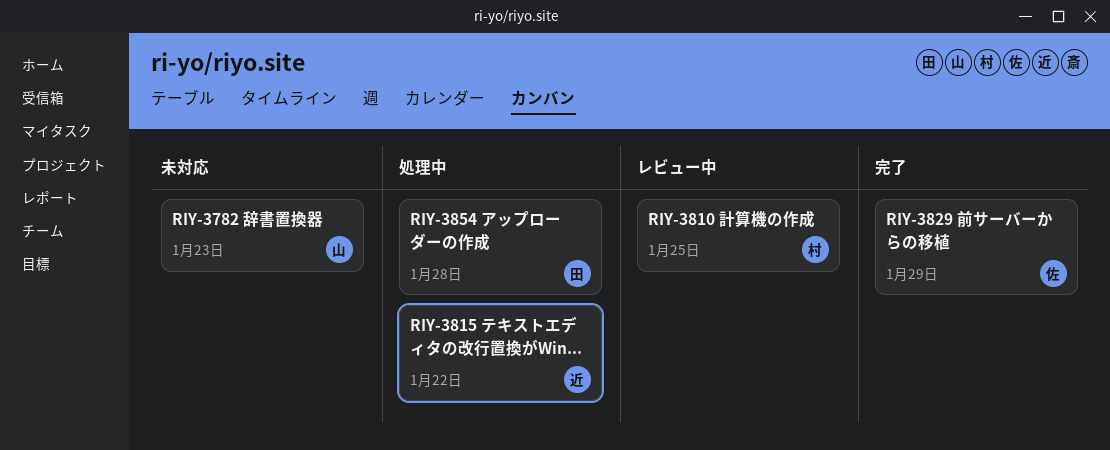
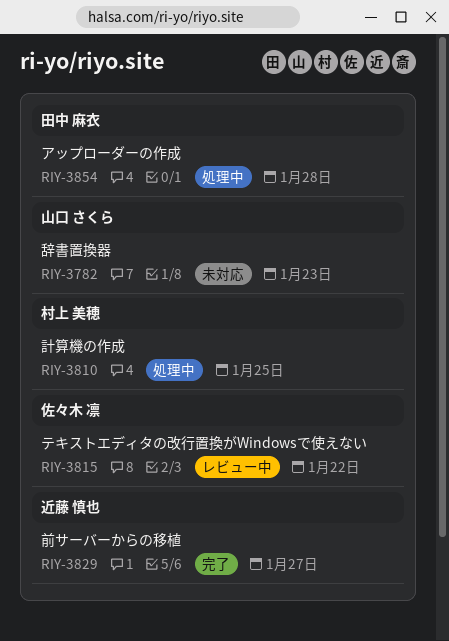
RIY-3810, status: レビュー中 -> 処理中
RIY-3815, status: 処理中 -> レビュー中
RIY-3815, owner: 近藤 慎也 -> 佐々木 凛
RIY-3829, owner: 佐々木 凛 -> 近藤 慎也
RIY-3829, due: Jan 29 -> Jan 27

